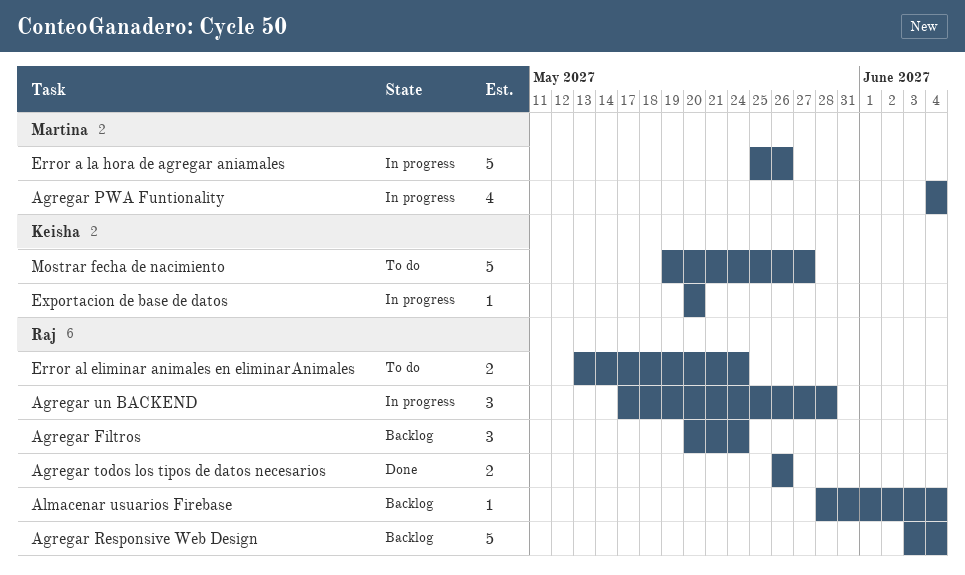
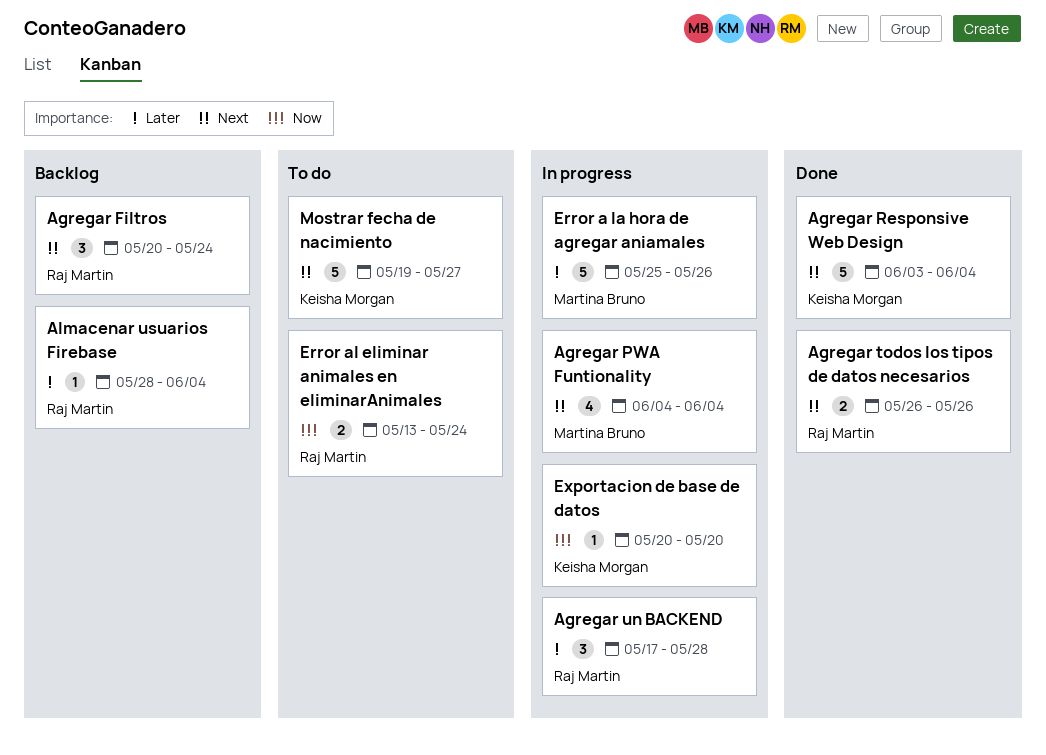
Agregar Responsive Web Design, status: Backlog -> Done
Agregar Responsive Web Design, owner: Raj Martin -> Keisha Morgan

